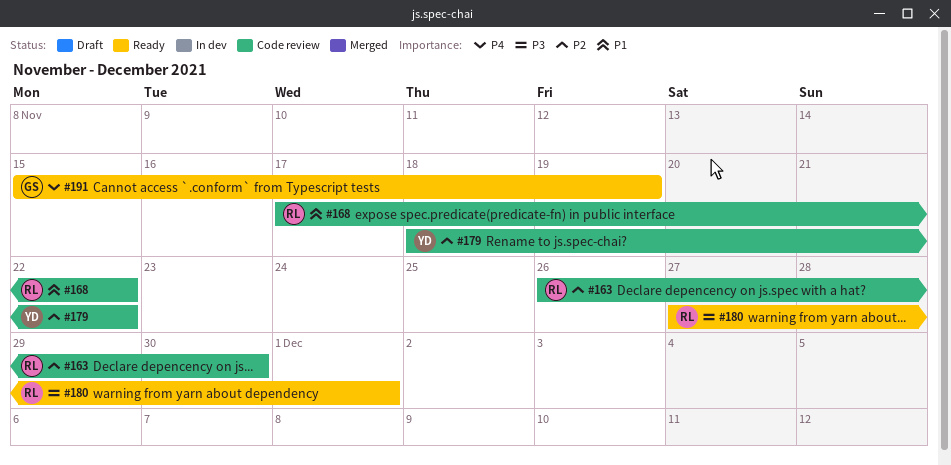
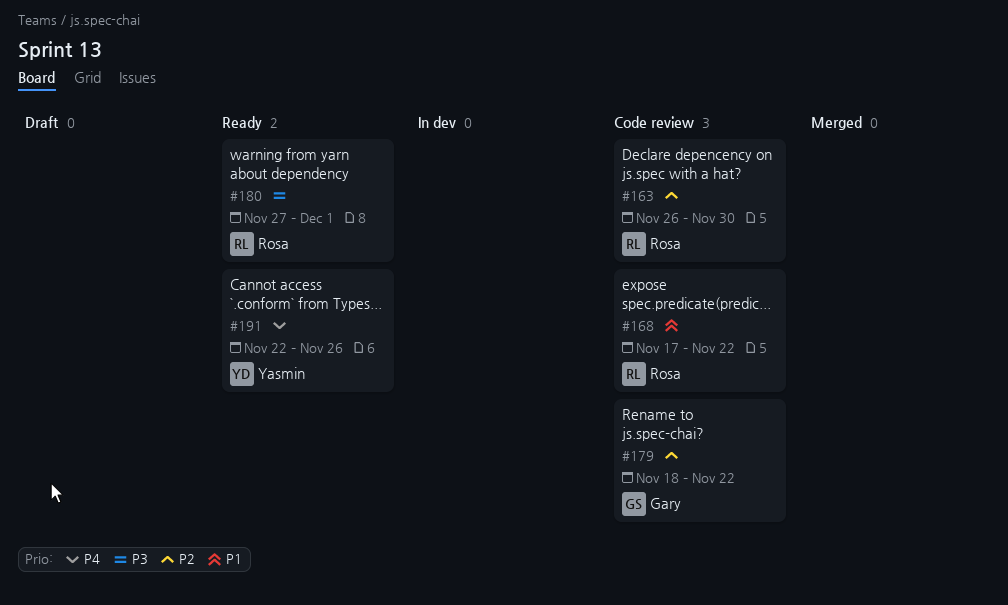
#179, owner: Yasmin -> Gary
#191, owner: Gary -> Yasmin
#191, start: Nov 15 -> Nov 22
#191, due: Nov 19 -> Nov 26

